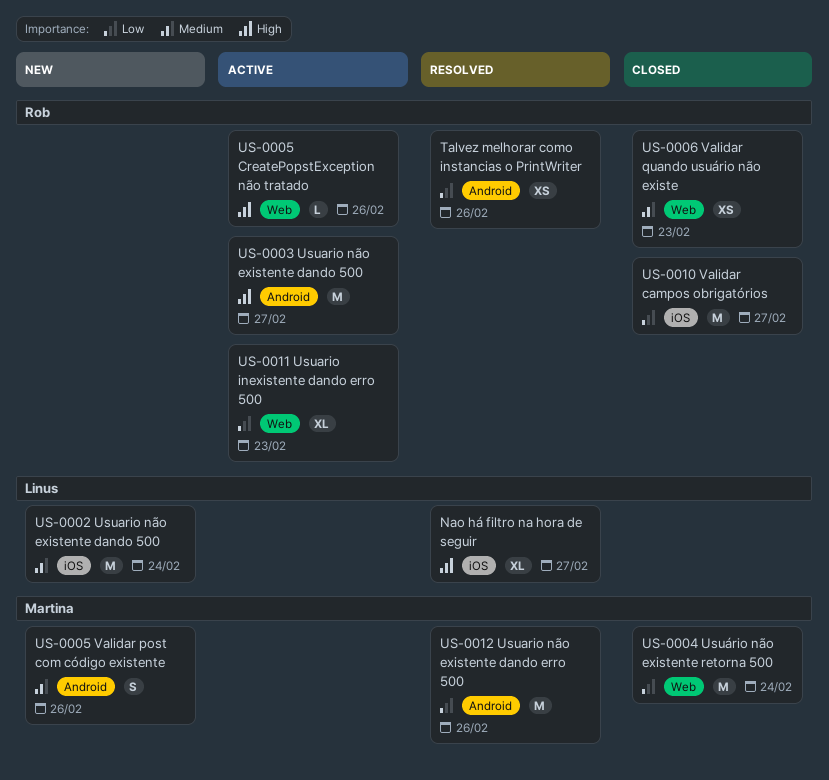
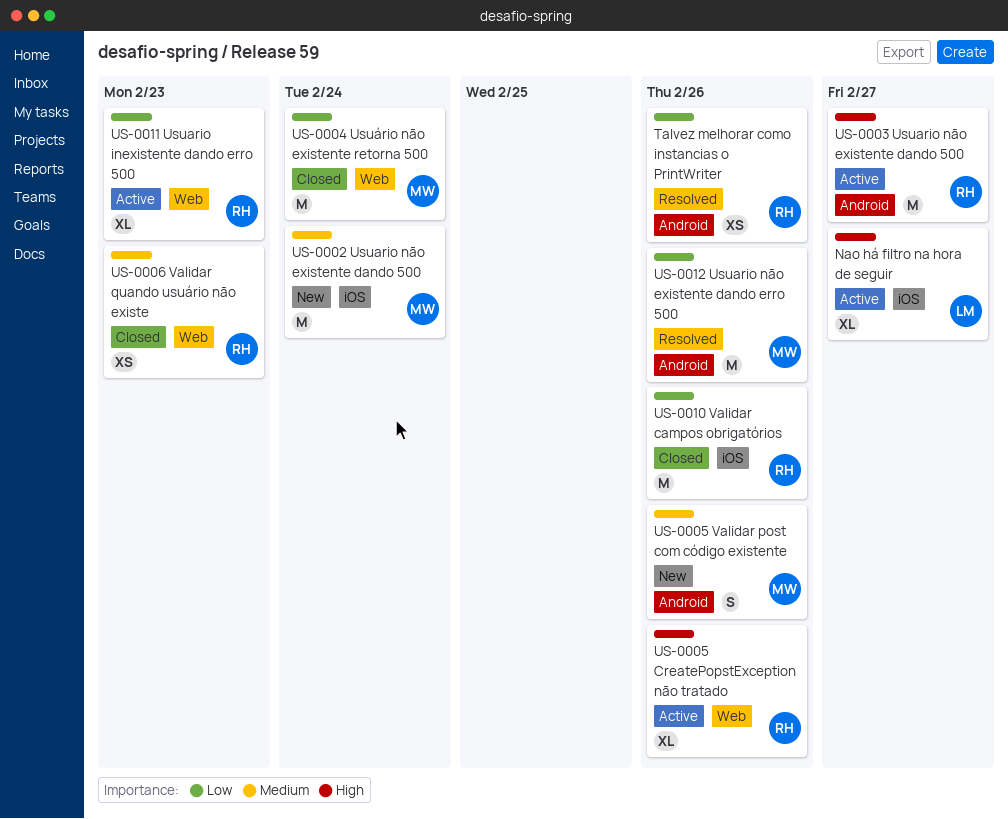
Nao há filtro na hora de seguir, status: Resolved -> Active
US-0002 Usuario não existente dando 500, owner: Linus -> Martina
US-0005 CreatePopstException não tratado, estimate: L -> XL
US-0010 Validar campos obrigatórios, due: Feb 27 -> Feb 26

